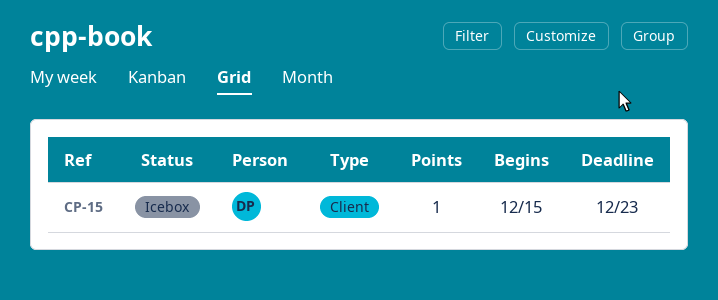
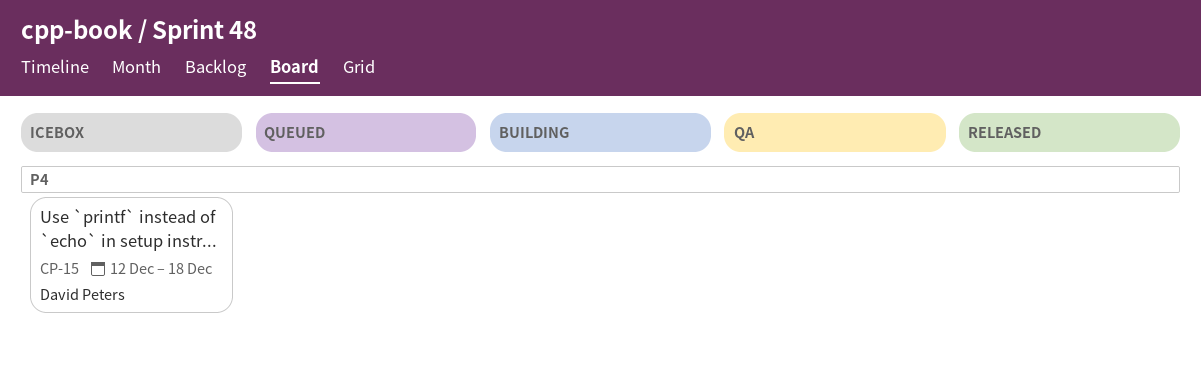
CP-15, start: Dec 15 -> Dec 12
CP-15, due: Dec 23 -> Dec 18

